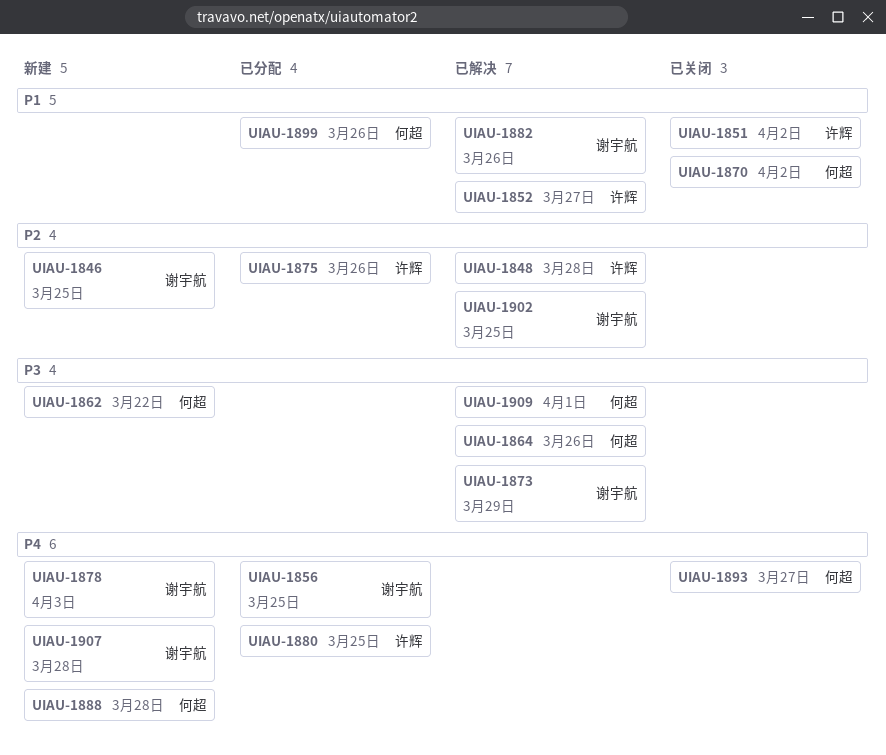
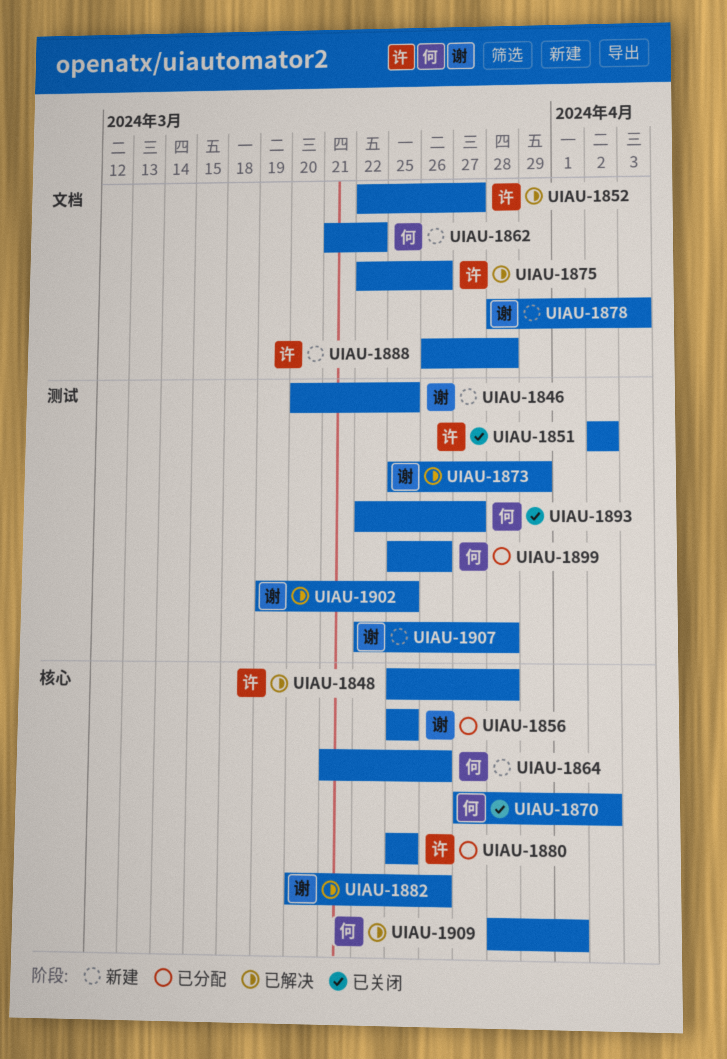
UIAU-1864, status: 已解决 -> 新建
UIAU-1875, status: 已分配 -> 已解决
UIAU-1888, owner: 何超 -> 许辉

